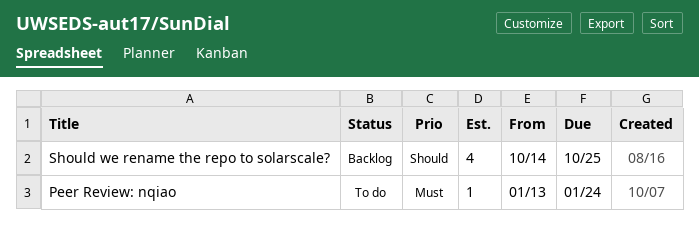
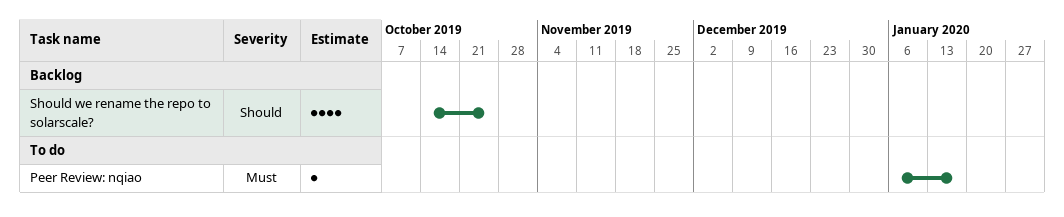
Peer Review: nqiao, start: Jan 13 -> Jan 6
Peer Review: nqiao, due: Jan 24 -> Jan 17

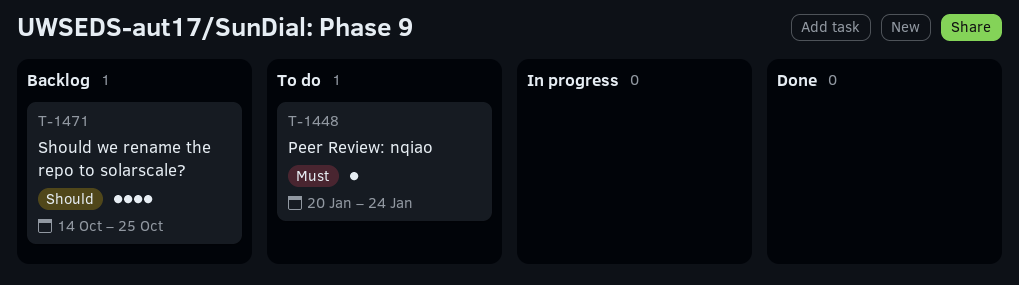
Peer Review: nqiao, start: Jan 6 -> Jan 20
Peer Review: nqiao, due: Jan 17 -> Jan 24

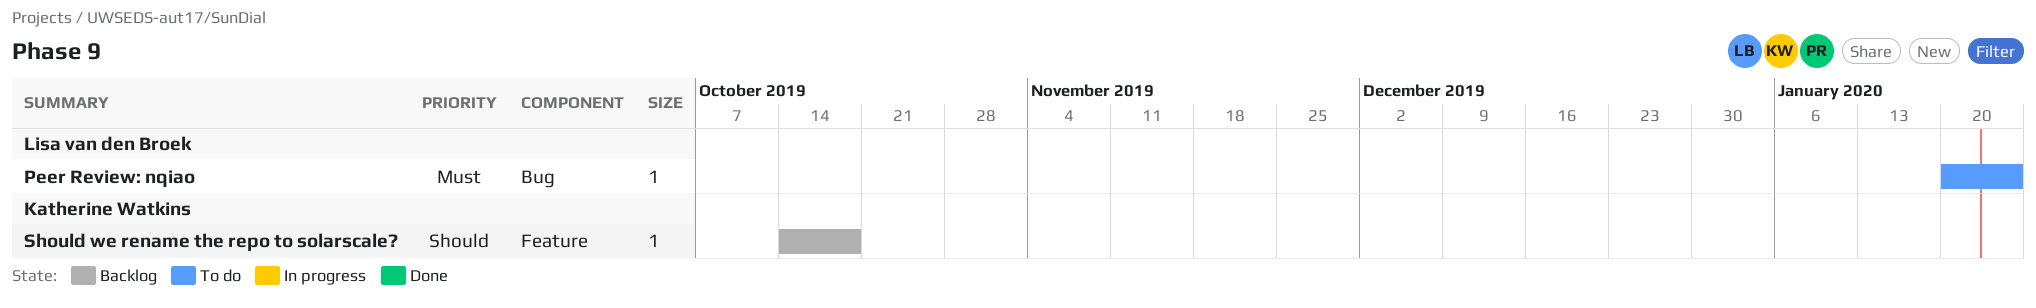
Should we rename the repo to solarscale?, estimate: 4 -> 1
Should we rename the repo to solarscale?, due: Oct 25 -> Oct 18

